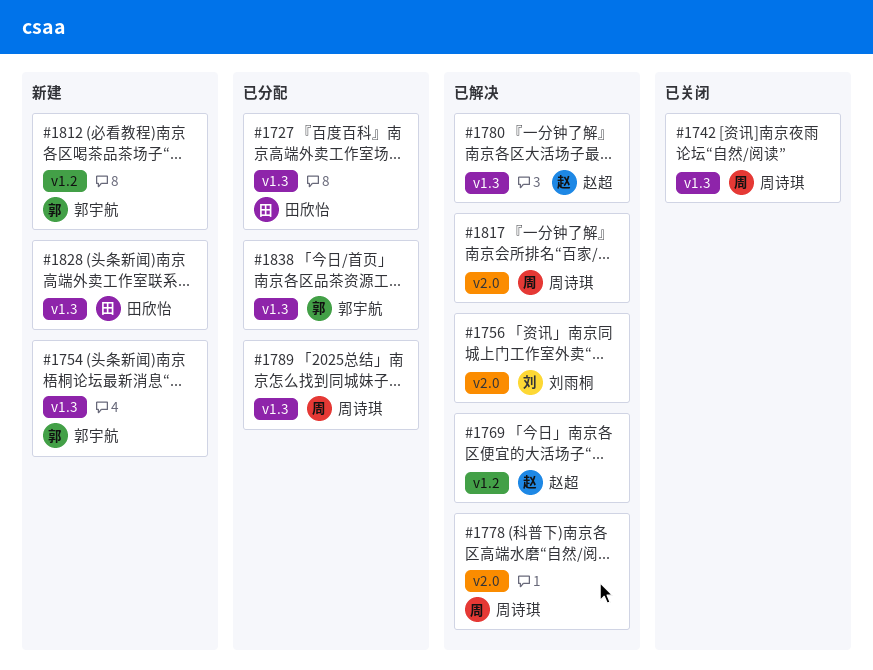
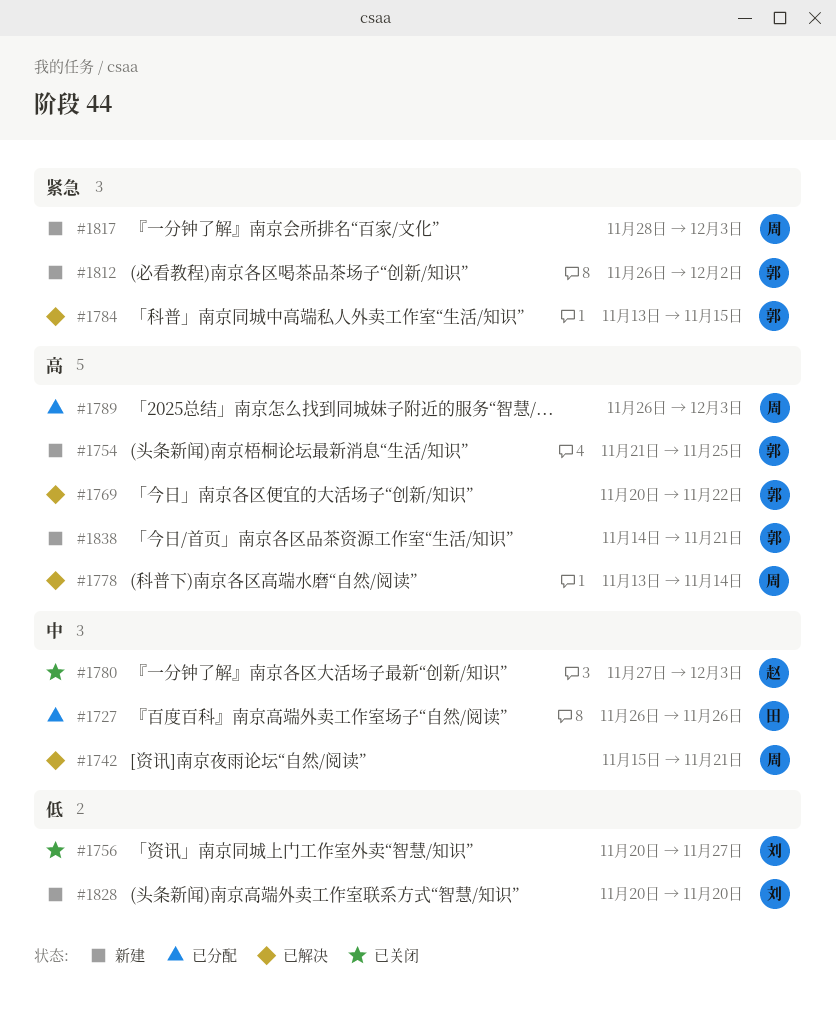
#1742, status: 已关闭 -> 已解决
#1756, status: 已解决 -> 已关闭
#1769, owner: 赵超 -> 郭宇航
#1780, status: 已解决 -> 已关闭
#1784: none -> present
#1817, status: 已解决 -> 新建
#1828, owner: 田欣怡 -> 刘雨桐
#1838, status: 已分配 -> 新建

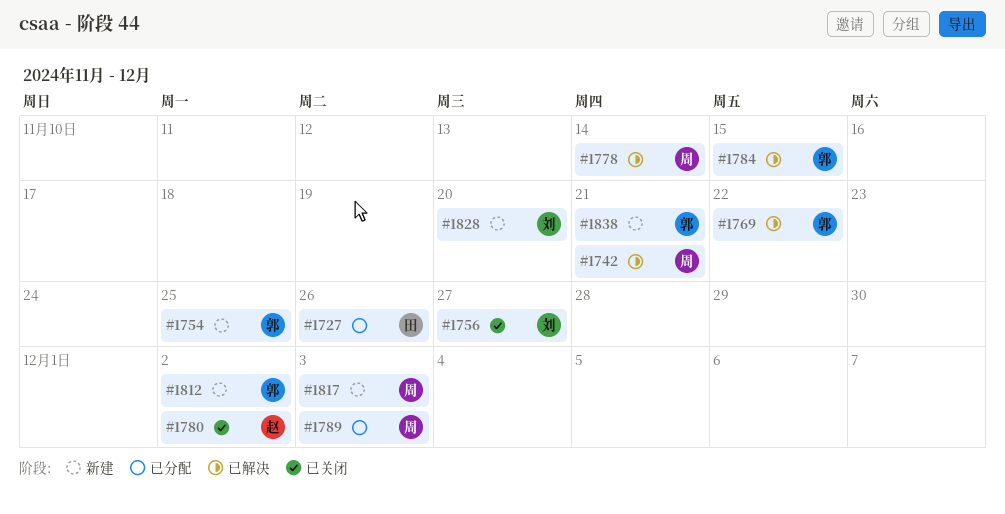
#1780, due: Dec 3 -> Dec 2

